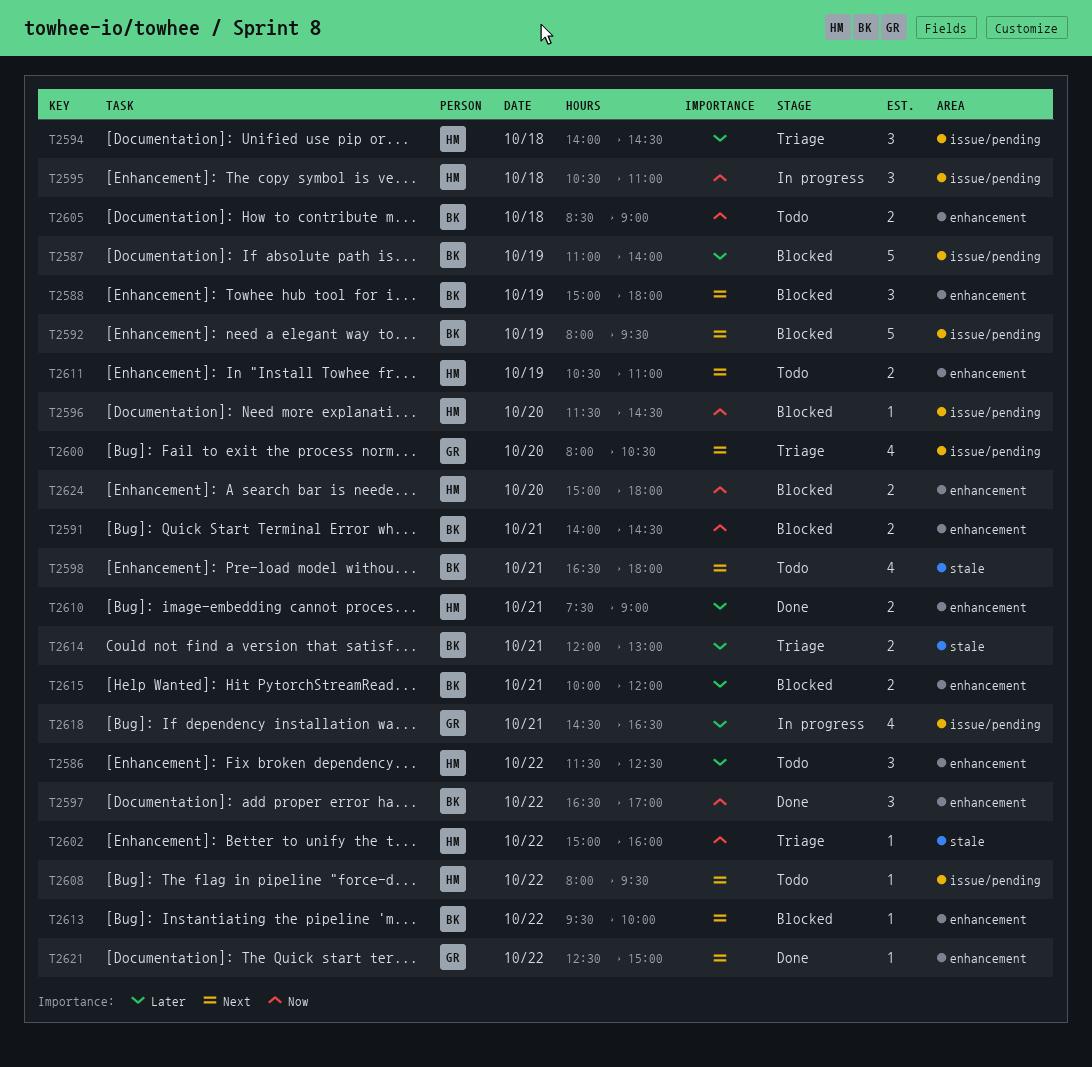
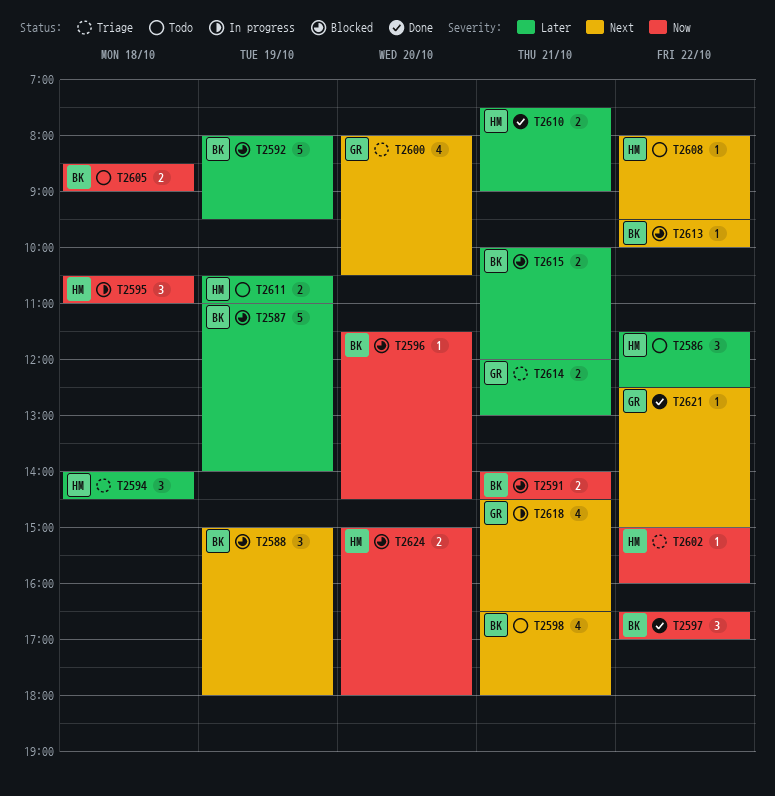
T2592, priority: Next -> Later
T2596, owner: HM -> BK
T2611, priority: Next -> Later
T2614, owner: BK -> GR
T2618, priority: Later -> Next

